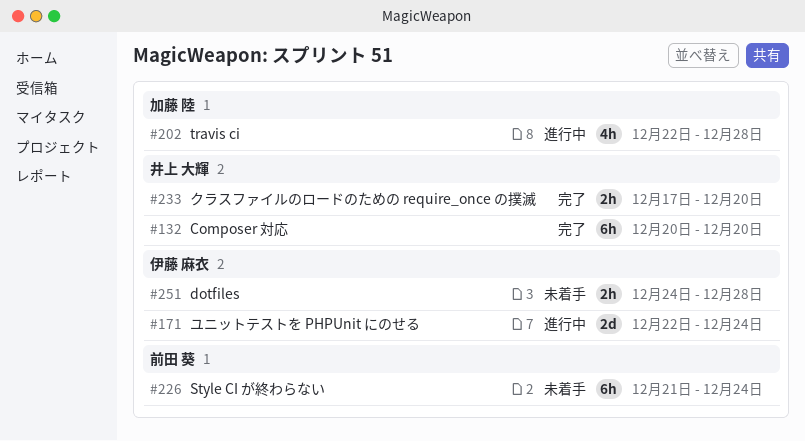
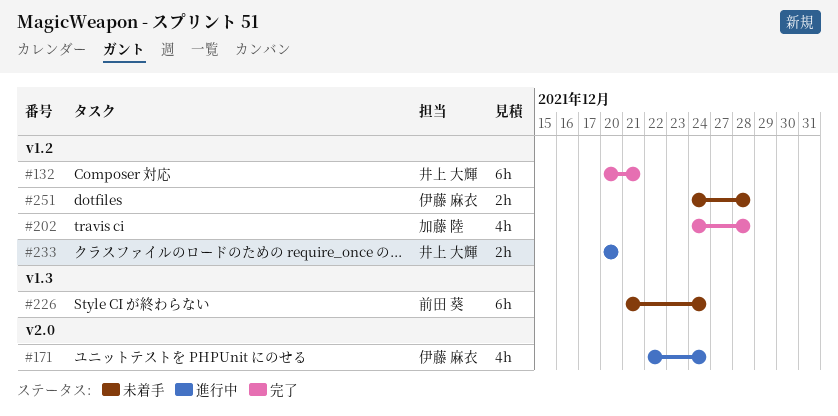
#132, due: Dec 20 -> Dec 21
#171, estimate: 2d -> 4h
#202, status: 進行中 -> 完了
#202, start: Dec 22 -> Dec 24
#233, status: 完了 -> 進行中
#233, start: Dec 17 -> Dec 20

